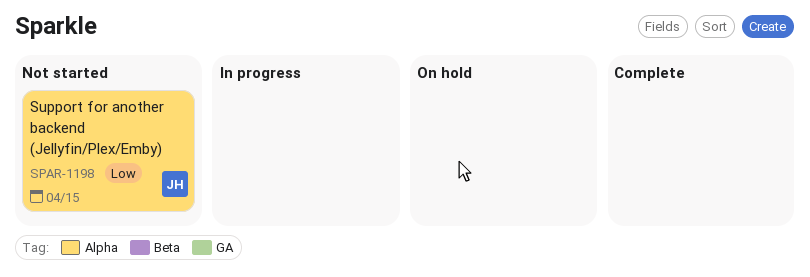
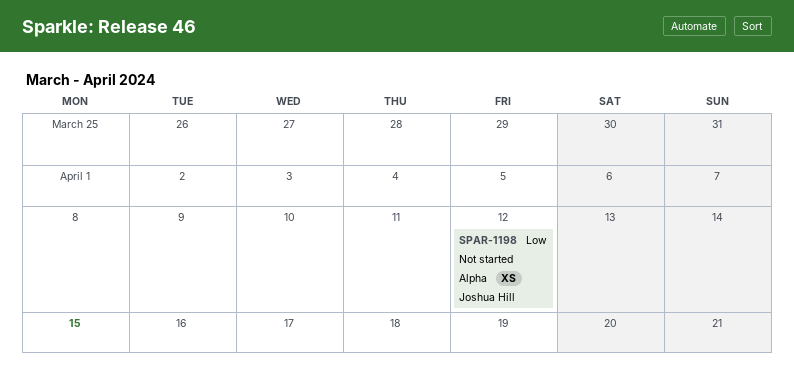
SPAR-1198, due: Apr 15 -> Apr 12

